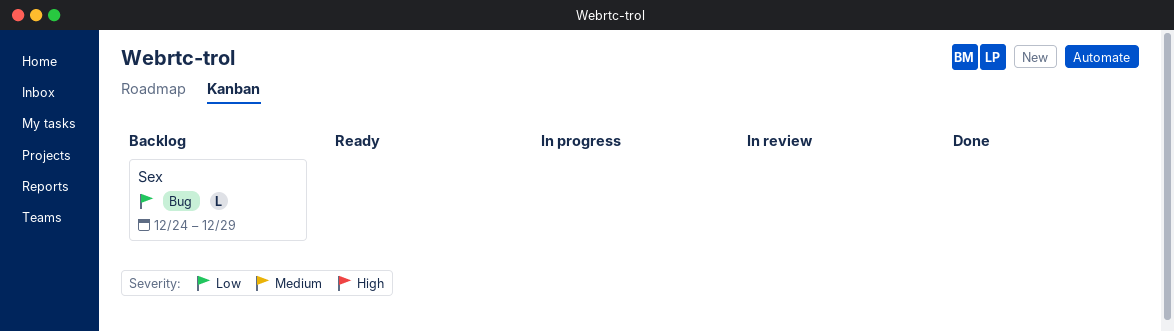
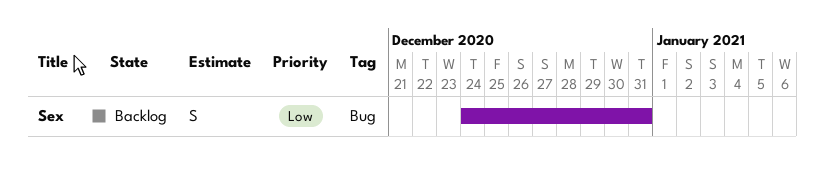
Sex, estimate: L -> S
Sex, due: Dec 29 -> Dec 31

